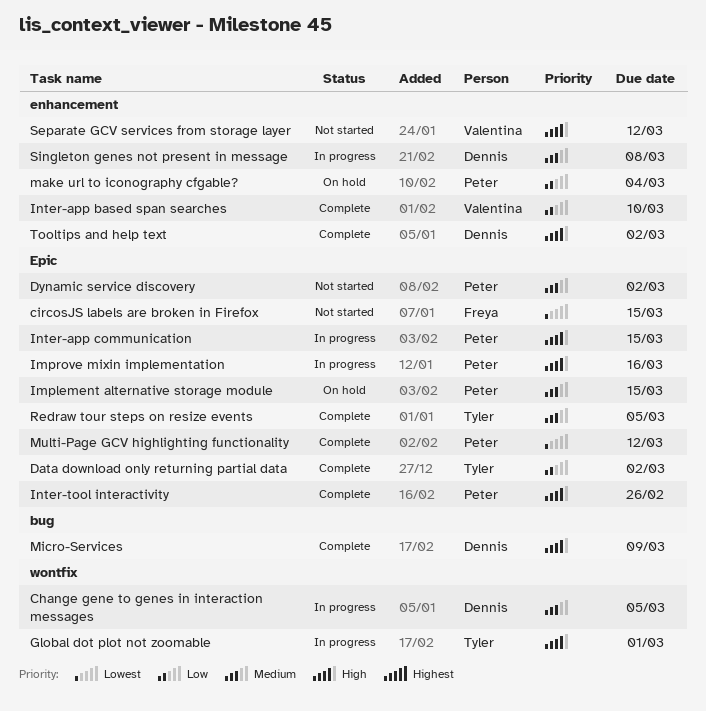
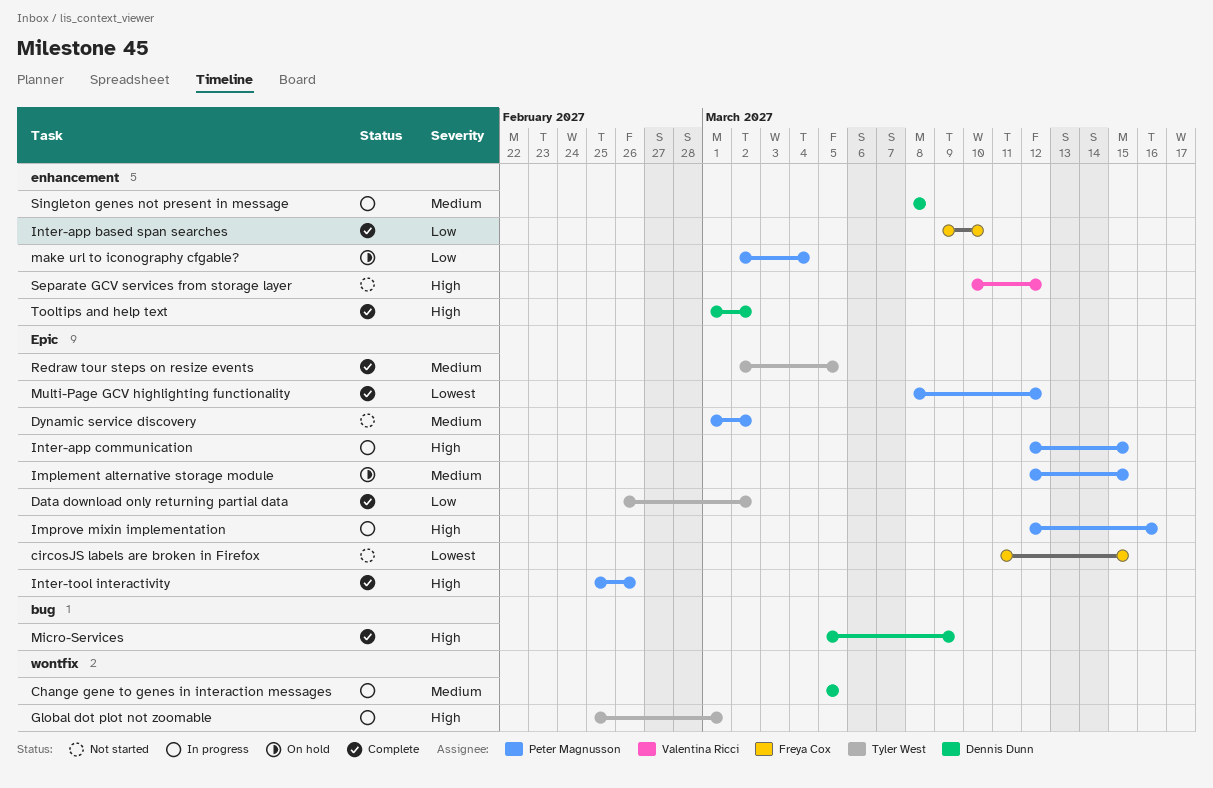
Inter-app based span searches, owner: Valentina Ricci -> Freya Cox

